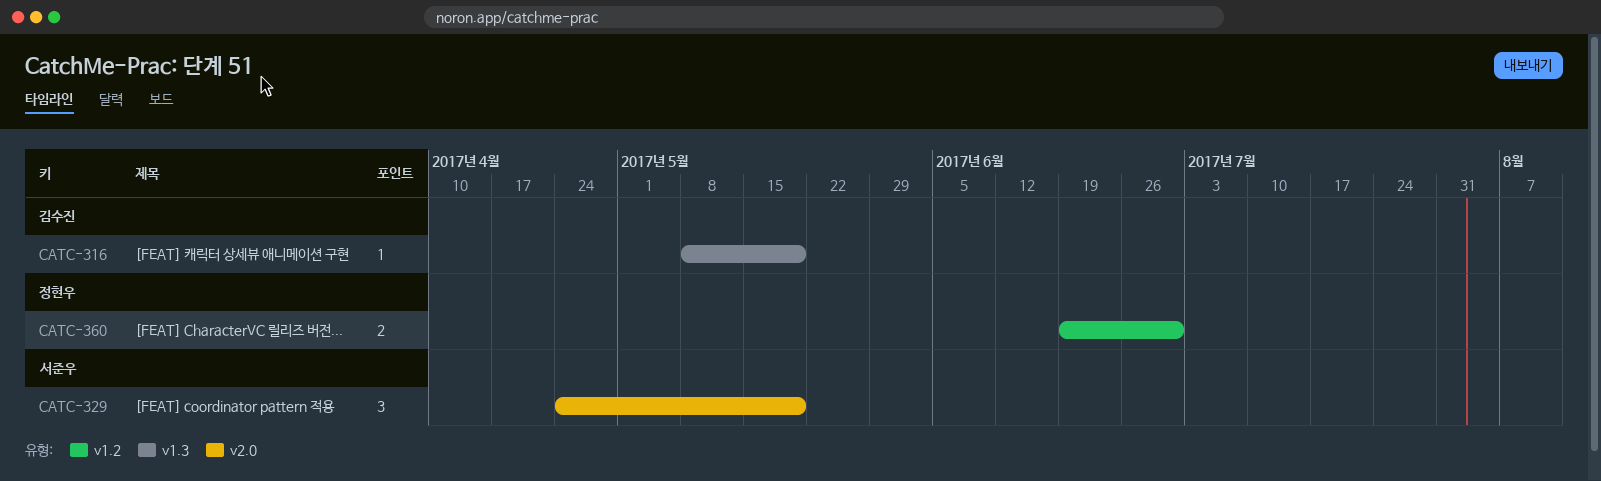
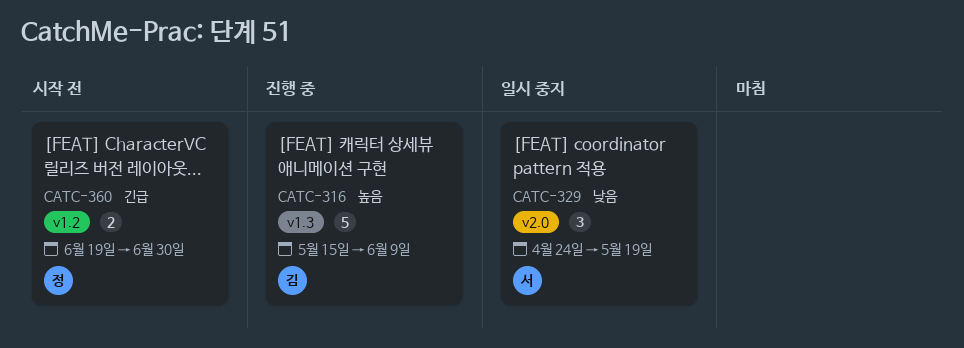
CATC-316, estimate: 1 -> 5
CATC-316, start: May 8 -> May 15
CATC-316, due: May 19 -> Jun 9

